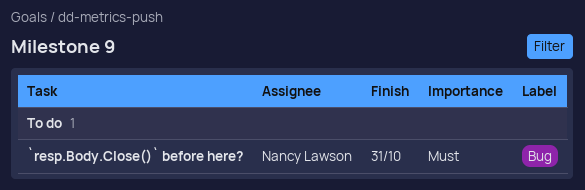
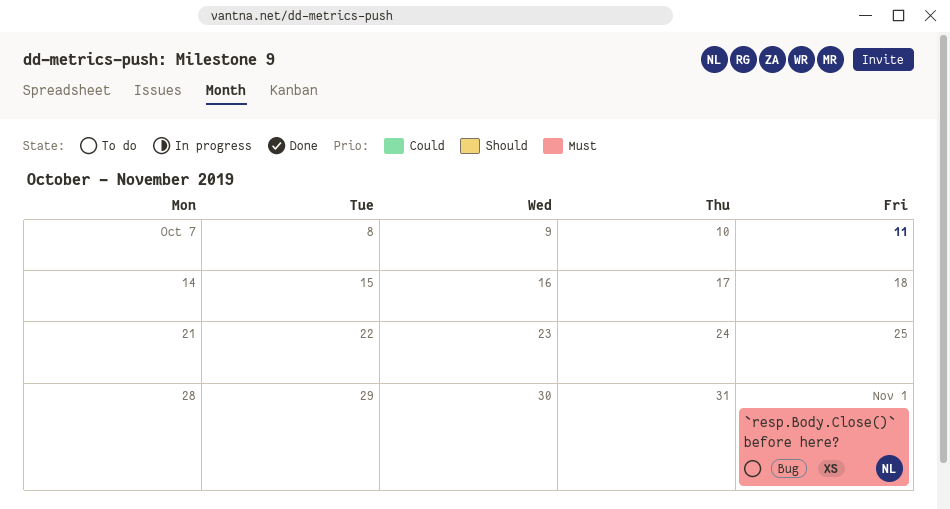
`resp.Body.Close()` before here?, due: Oct 31 -> Nov 1

